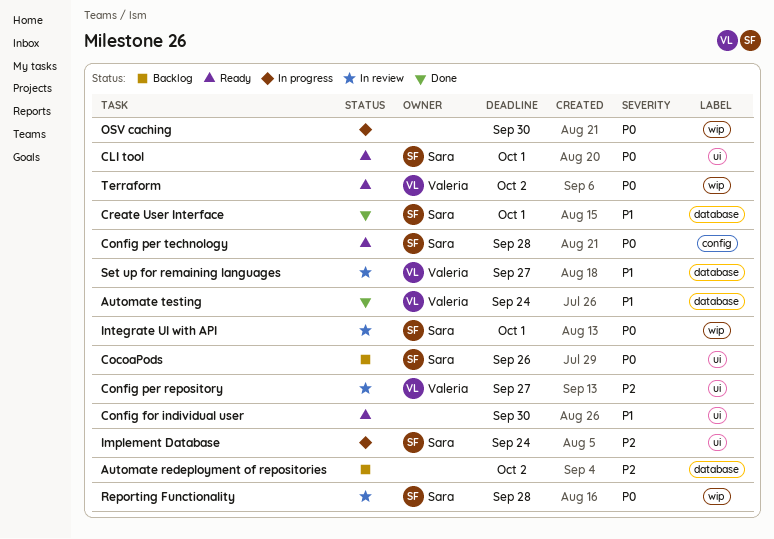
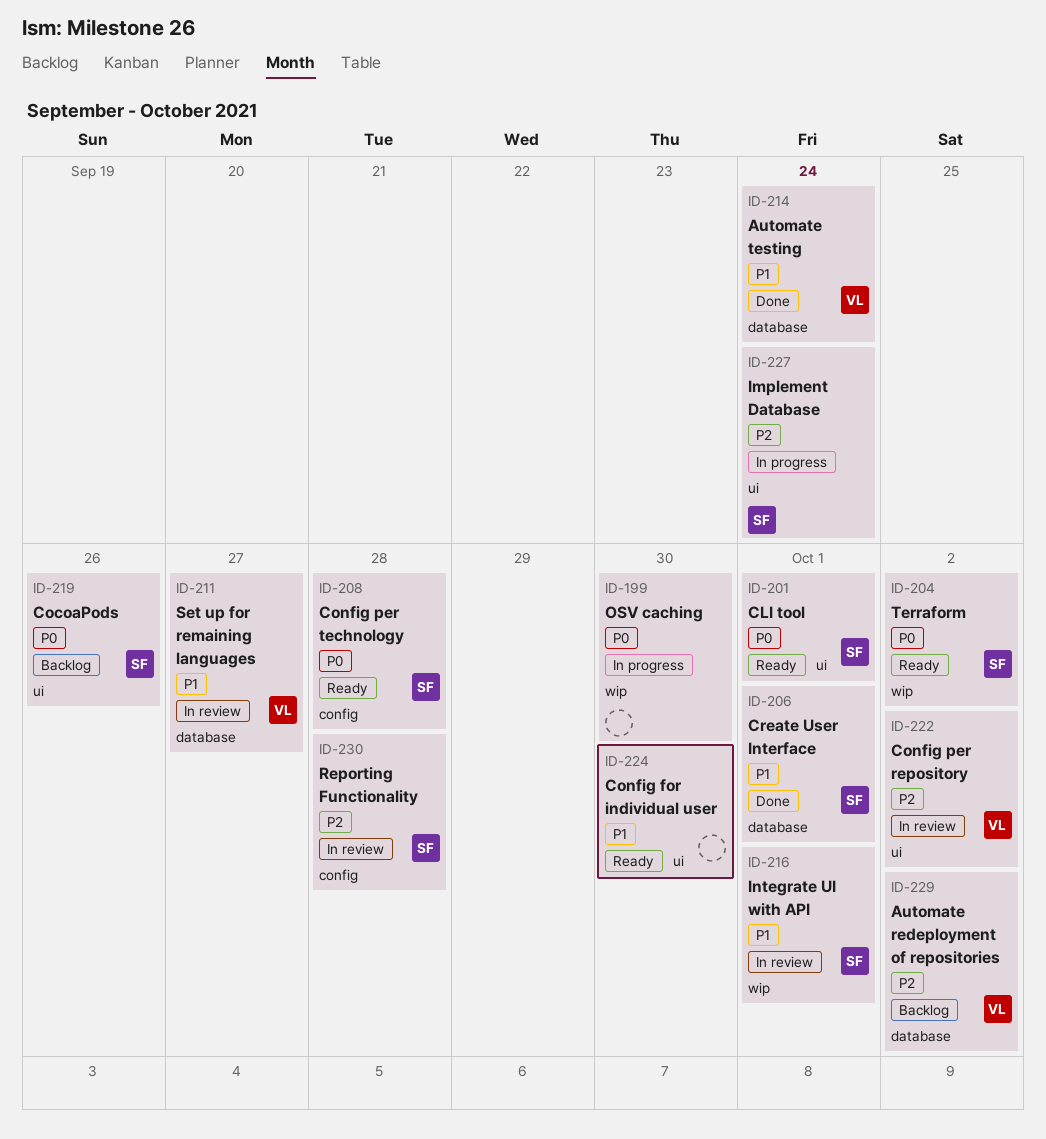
Automate redeployment of repositories, owner: none -> Valeria
Config per repository, due: Sep 27 -> Oct 2
Integrate UI with API, priority: P0 -> P1
Reporting Functionality, priority: P0 -> P2
Reporting Functionality, label: wip -> config
Terraform, owner: Valeria -> Sara

